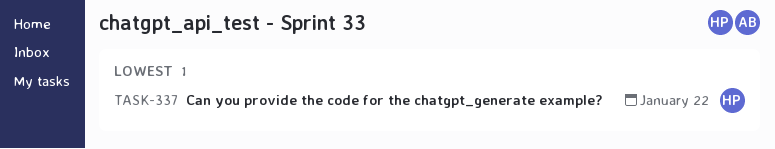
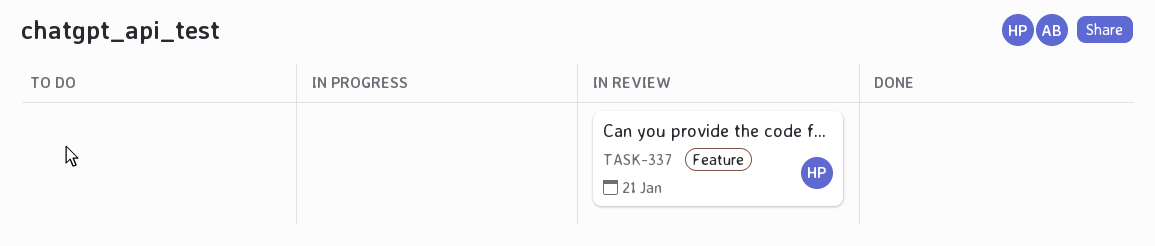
TASK-337, due: Jan 22 -> Jan 21

